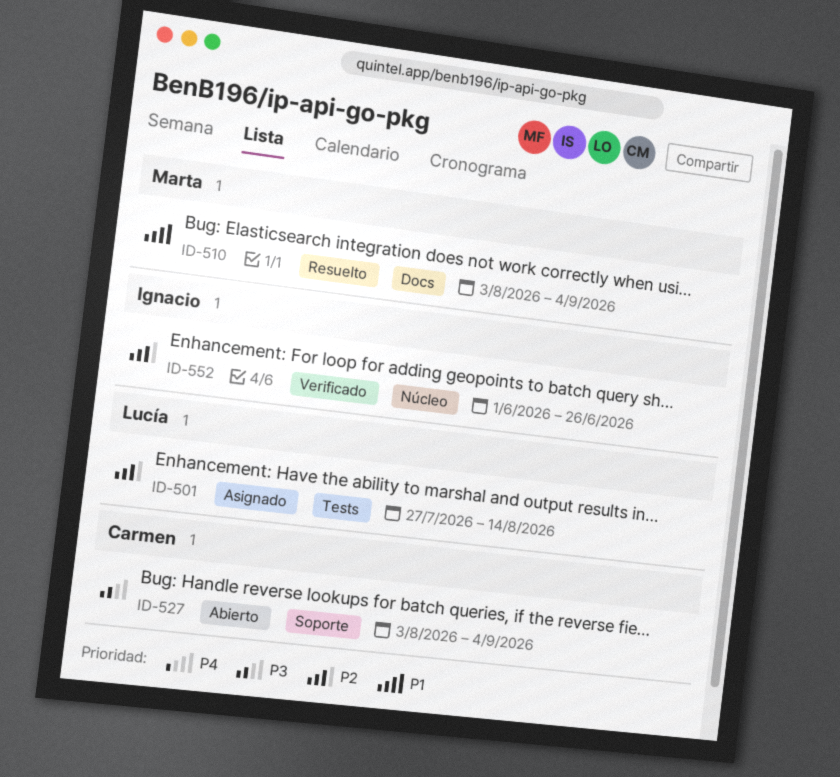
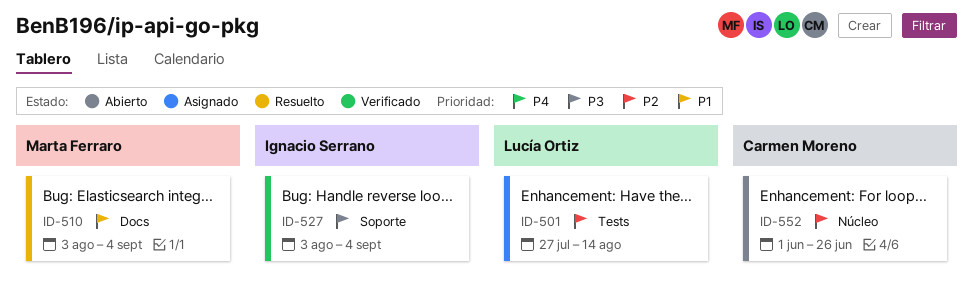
ID-527, status: Abierto -> Verificado
ID-527, owner: Carmen Moreno -> Ignacio Serrano
ID-552, status: Verificado -> Abierto
ID-552, owner: Ignacio Serrano -> Carmen Moreno

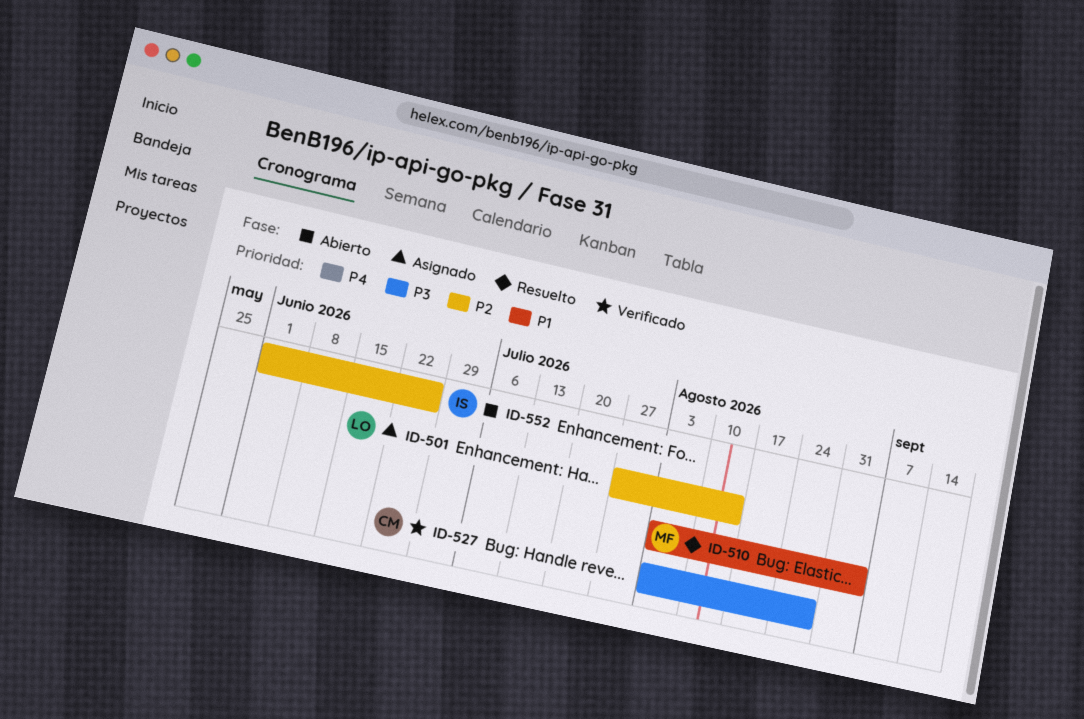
ID-527, owner: Ignacio Serrano -> Carmen Moreno
ID-527, due: Sep 4 -> Aug 28
ID-552, owner: Carmen Moreno -> Ignacio Serrano

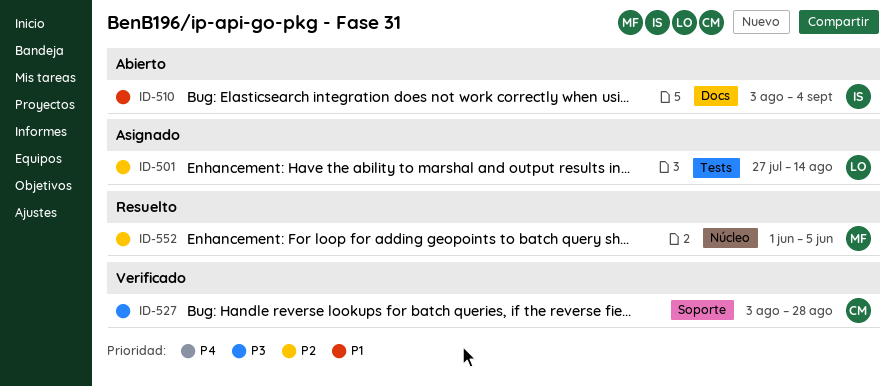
ID-510, status: Resuelto -> Abierto
ID-510, owner: MF -> IS
ID-552, status: Abierto -> Resuelto
ID-552, owner: IS -> MF
ID-552, due: Jun 26 -> Jun 5

